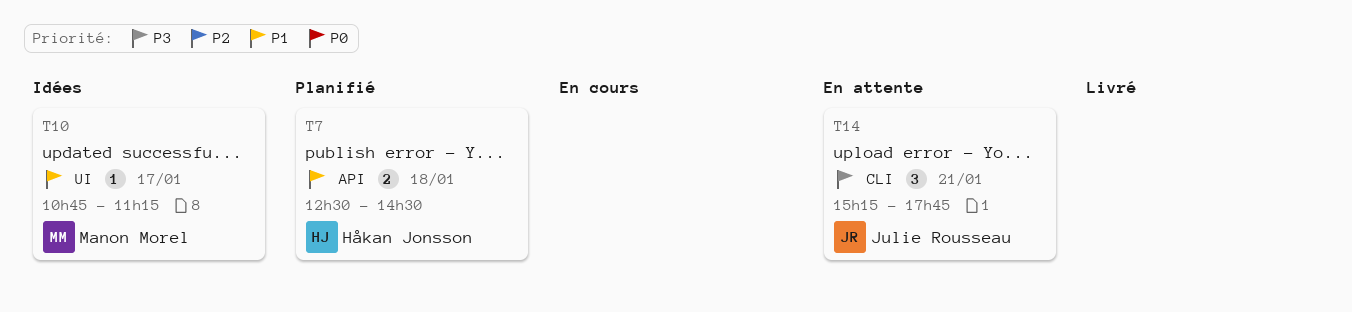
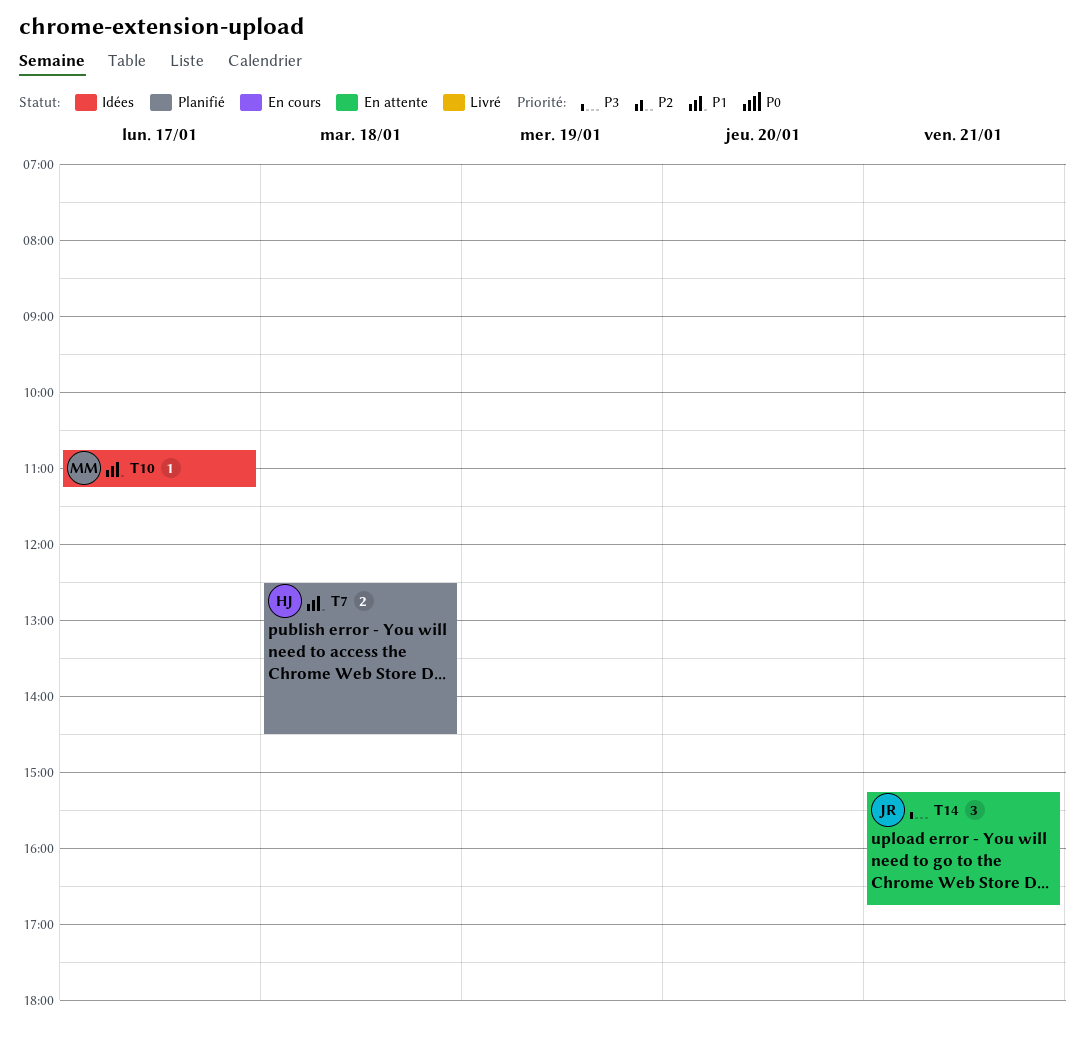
T14, ends: 17:45 -> 16:45

